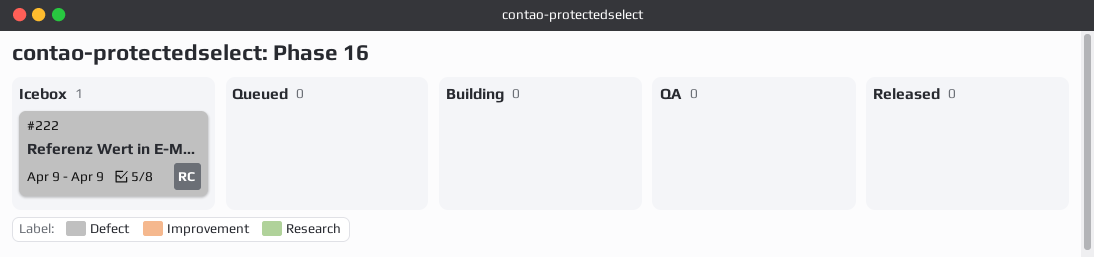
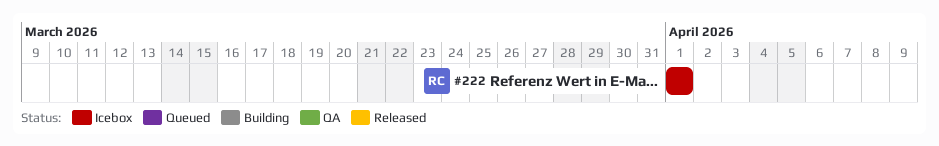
#222, start: Apr 9 -> Apr 1
#222, due: Apr 9 -> Apr 1

